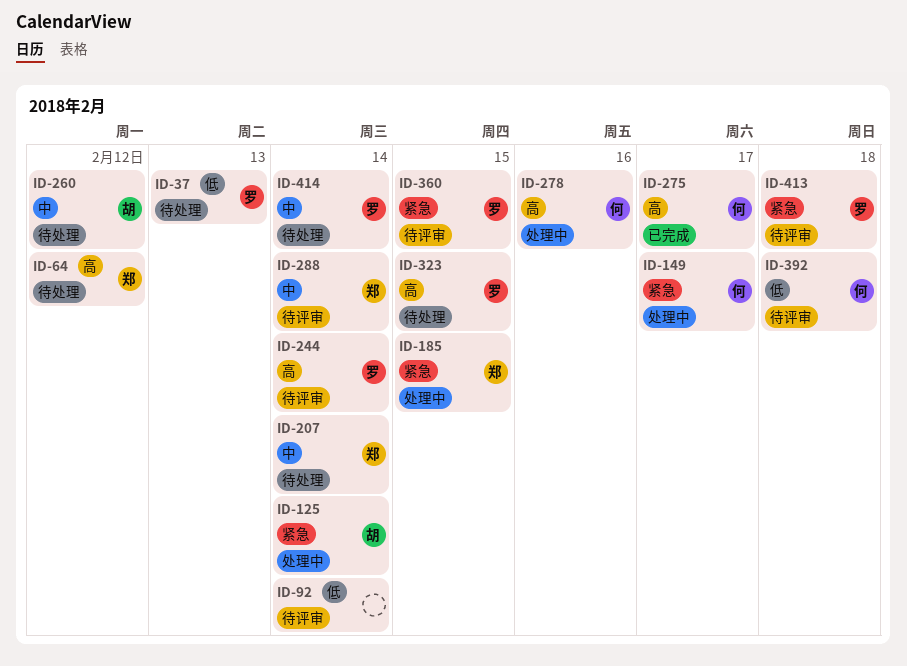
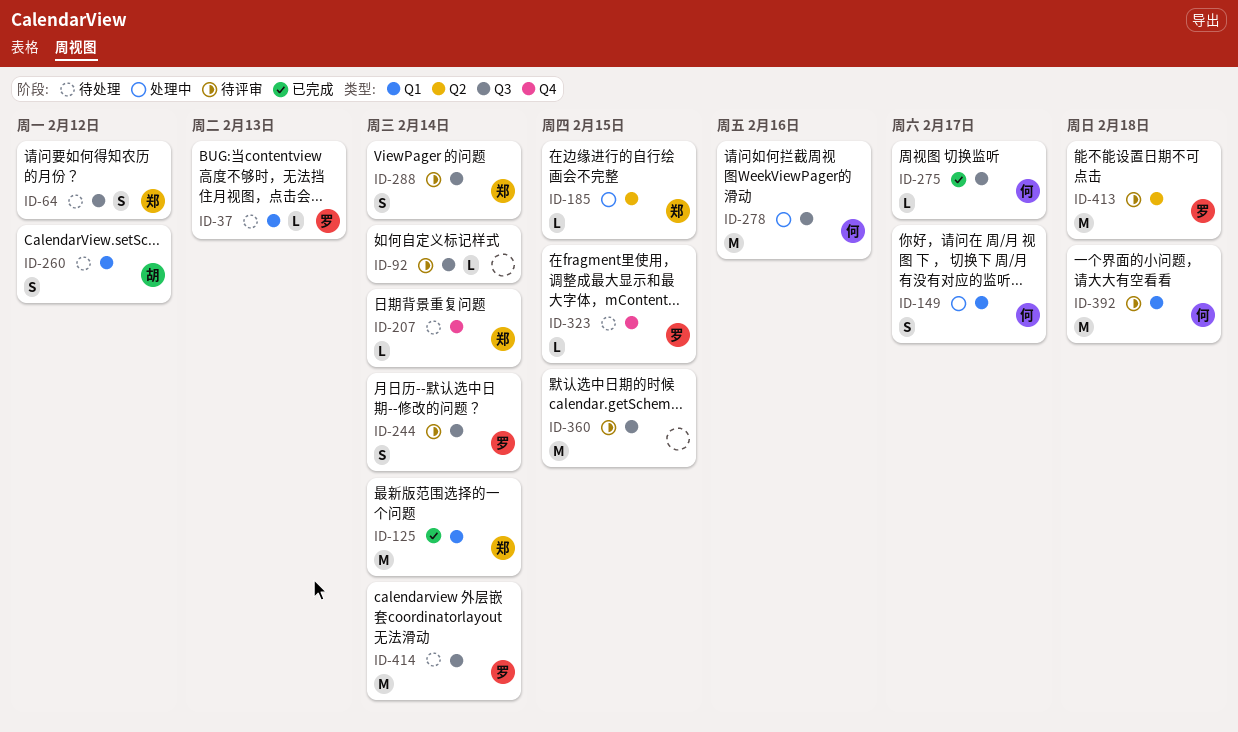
ID-125, status: 处理中 -> 已完成
ID-125, owner: 胡 -> 郑
ID-360, owner: 罗 -> none

